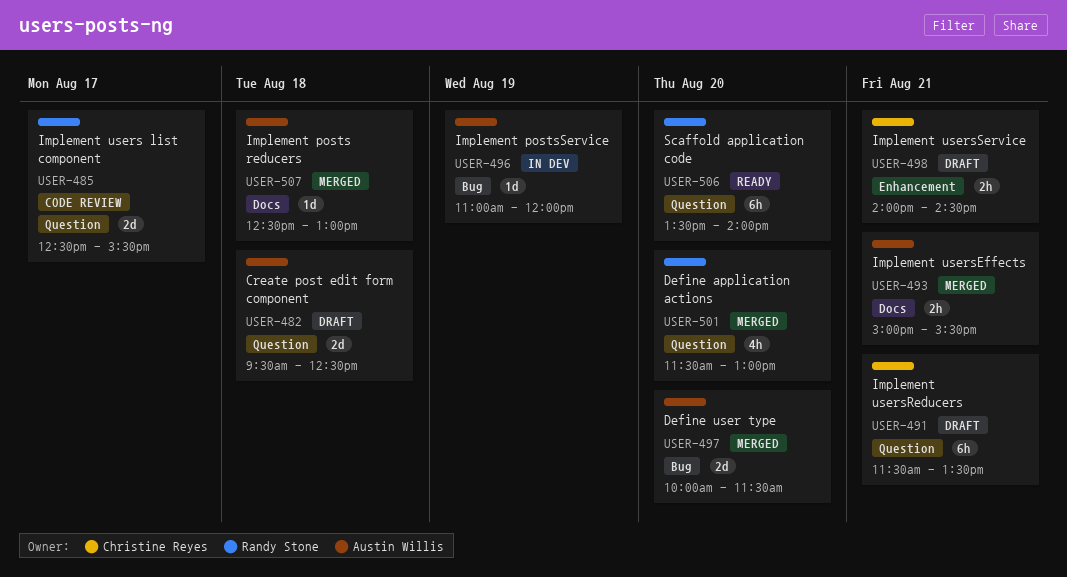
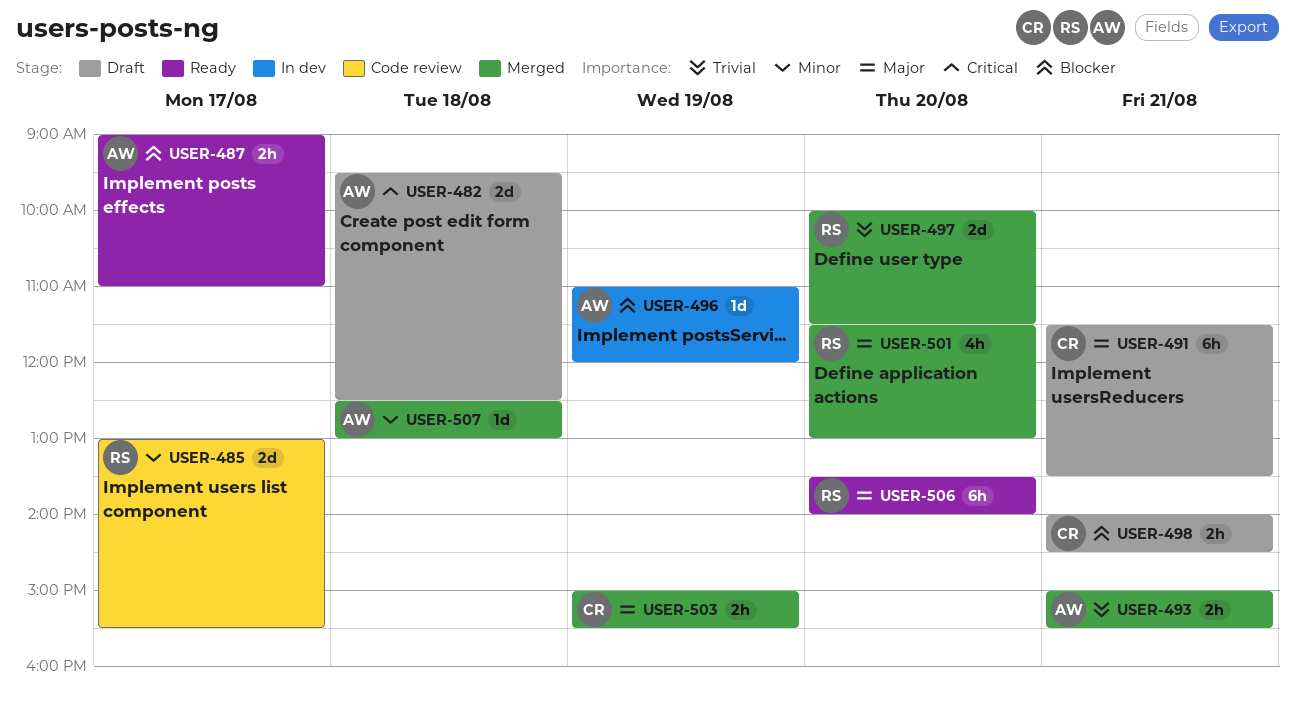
USER-485, begins: 12:30 -> 13:00
USER-487: none -> present
USER-497, owner: Austin Willis -> Randy Stone
USER-503: none -> present

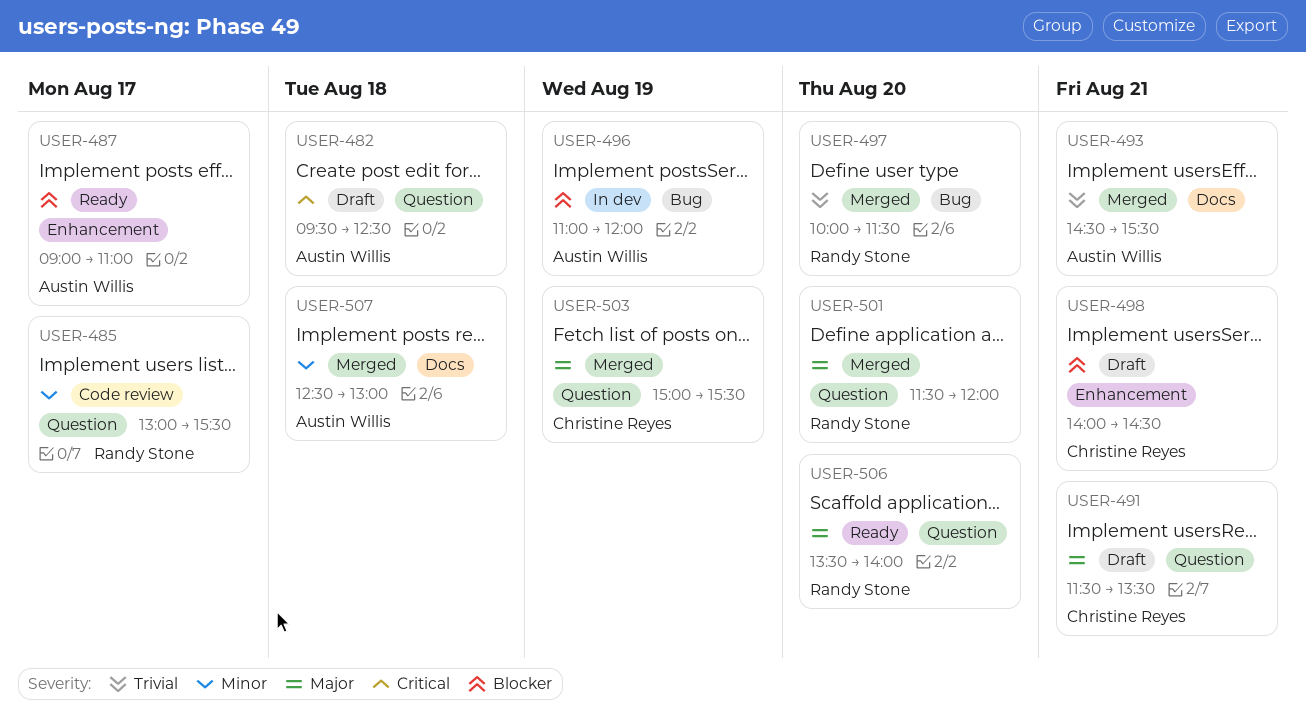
USER-493, begins: 15:00 -> 14:30
USER-501, ends: 13:00 -> 12:00

